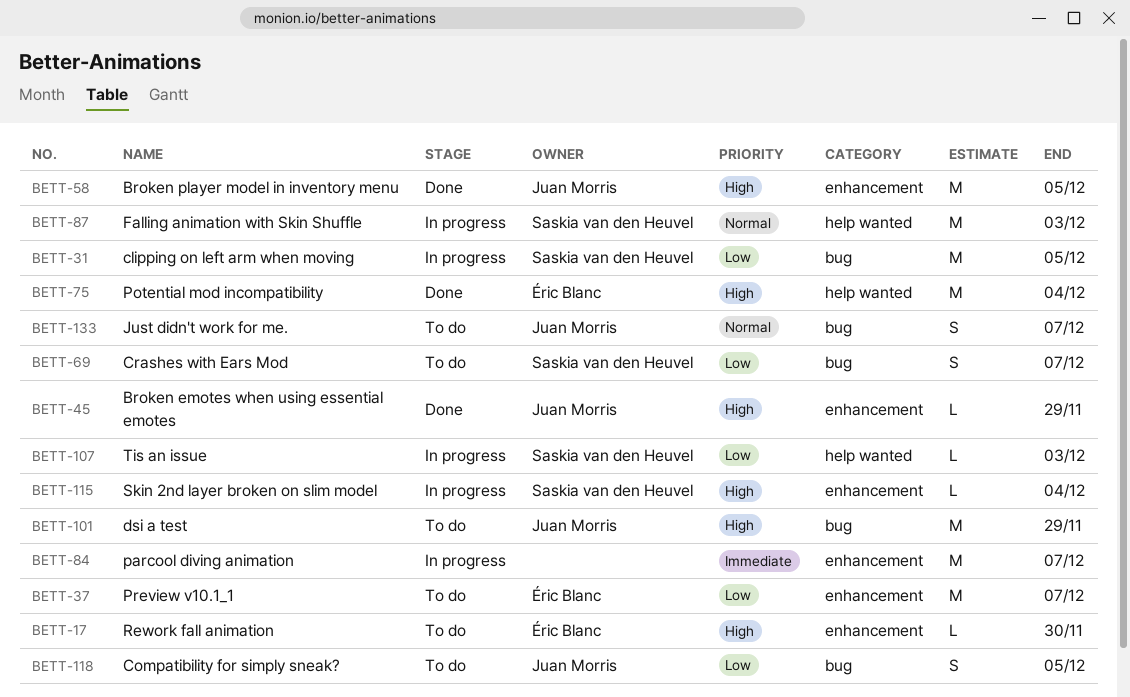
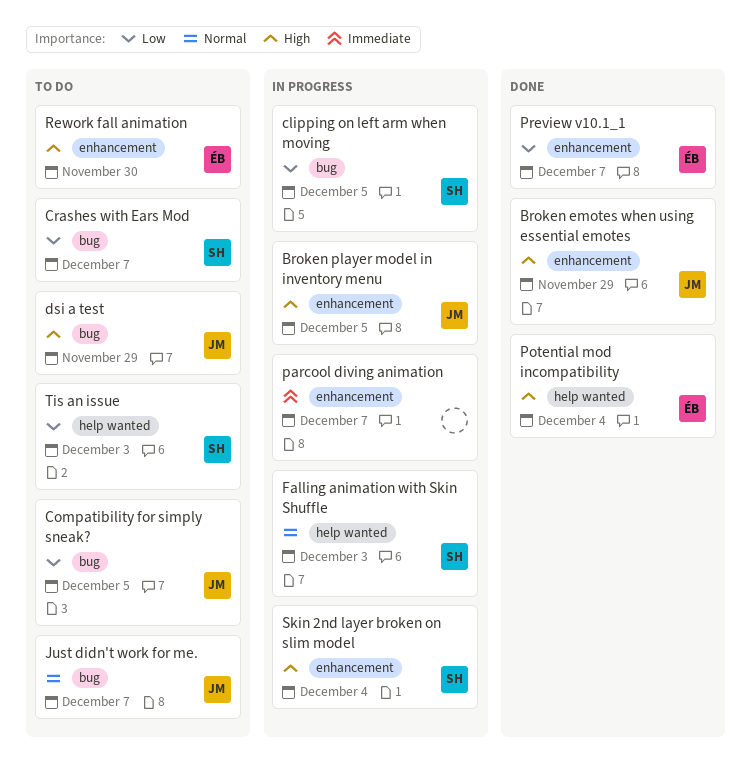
Broken player model in inventory menu, status: Done -> In progress
Preview v10.1_1, status: To do -> Done
Tis an issue, status: In progress -> To do

